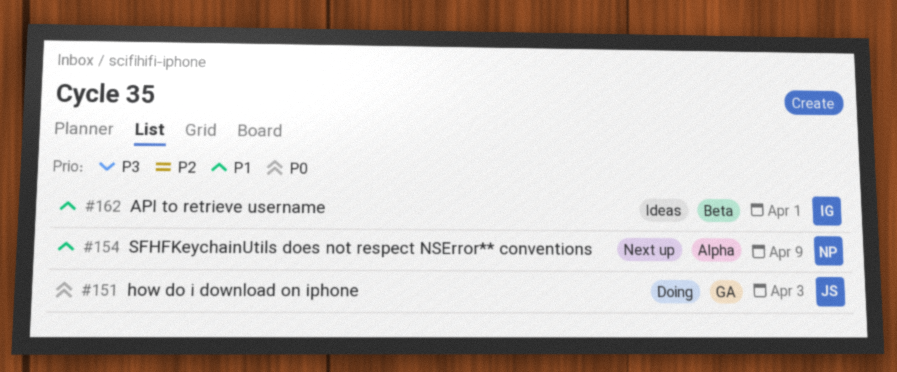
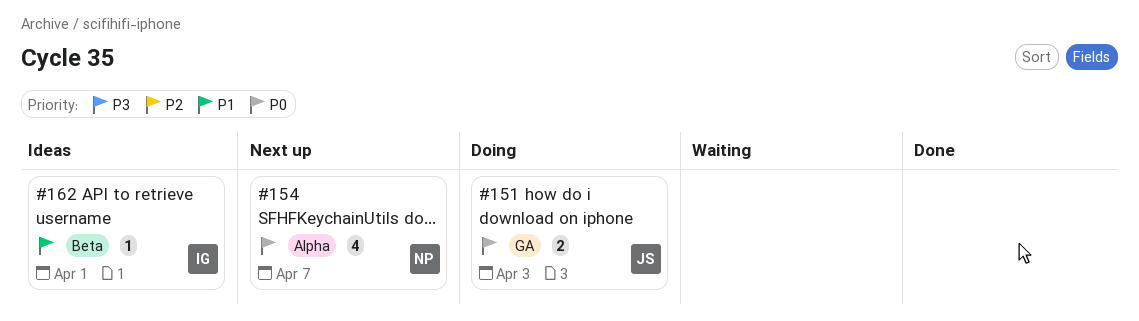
#154, priority: P1 -> P0
#154, due: Apr 9 -> Apr 7

